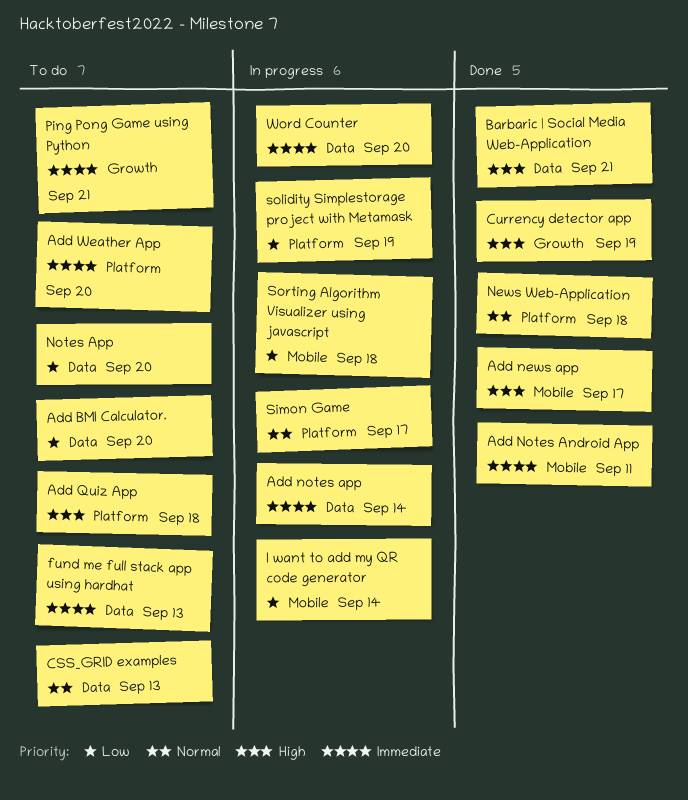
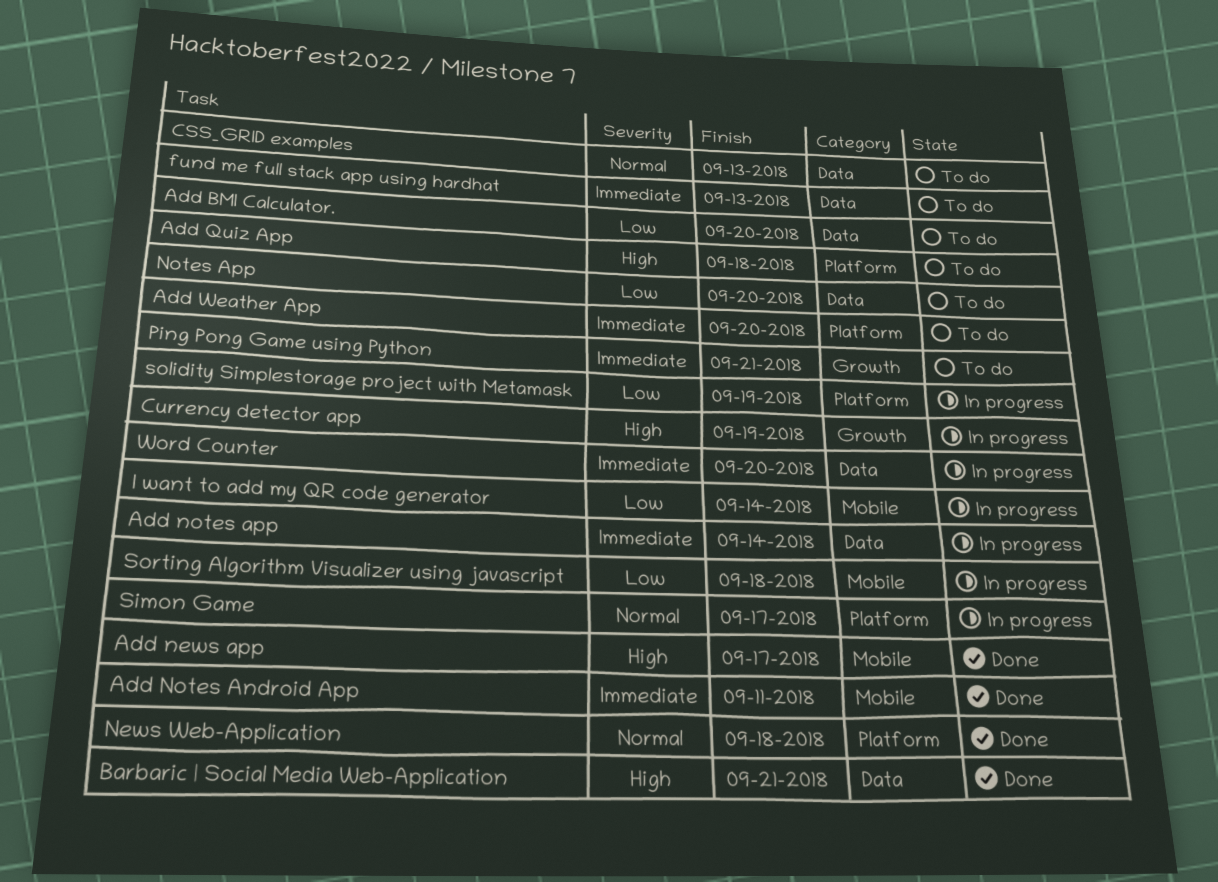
Currency detector app, status: Done -> In progress

